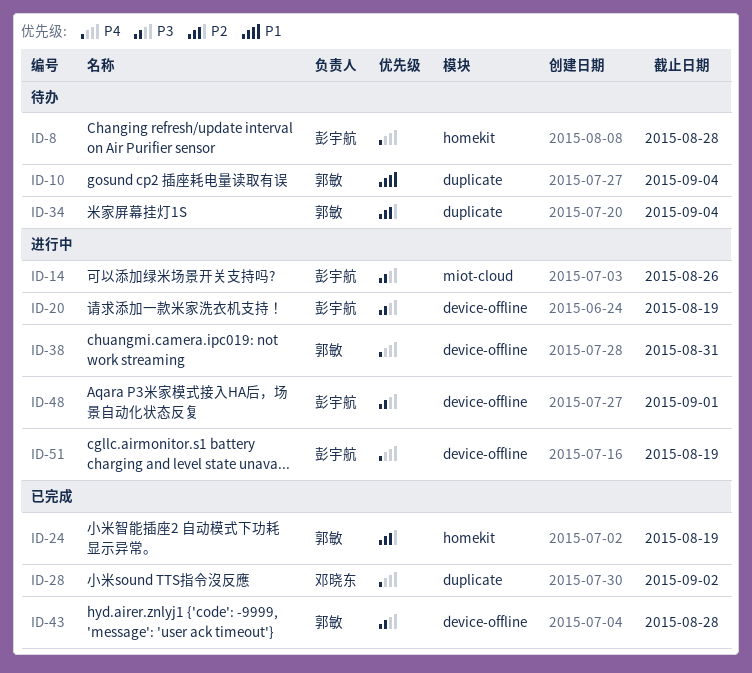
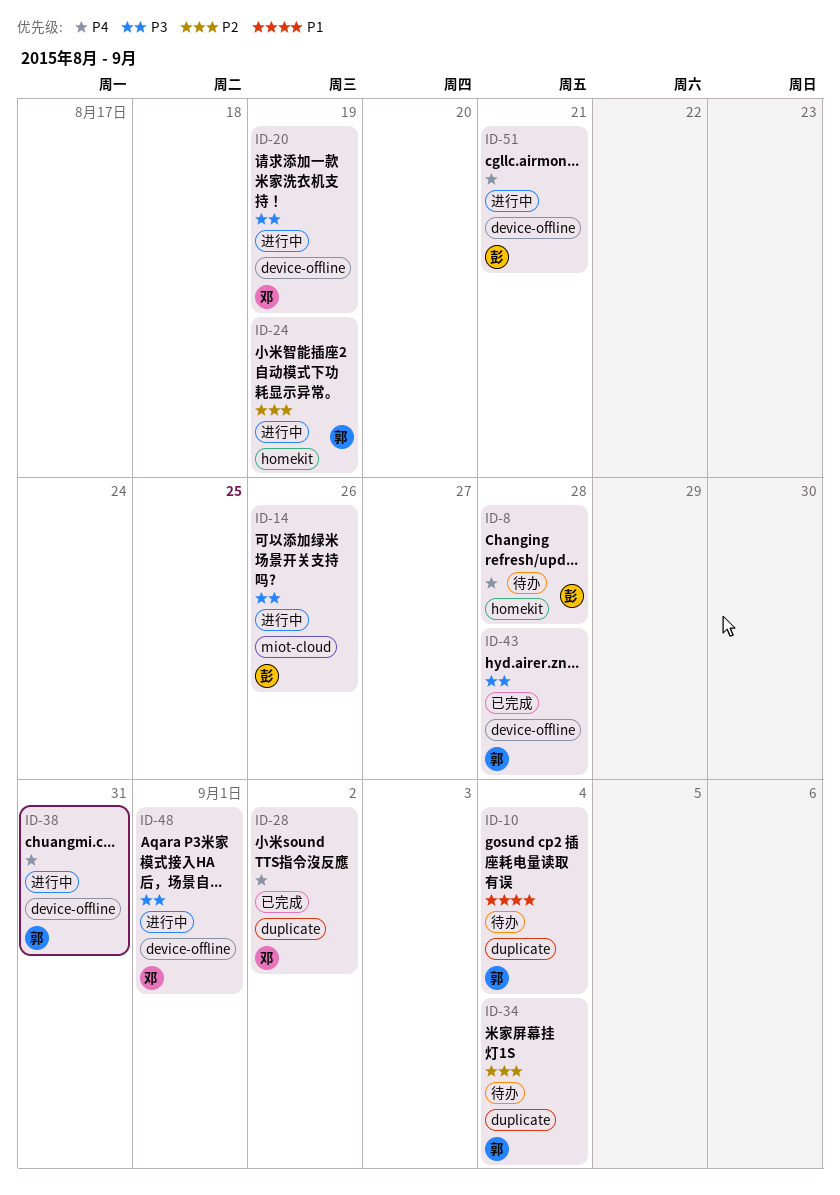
ID-20, owner: 彭宇航 -> 邓晓东
ID-24, status: 已完成 -> 进行中
ID-48, owner: 彭宇航 -> 邓晓东
ID-51, due: Aug 19 -> Aug 21

